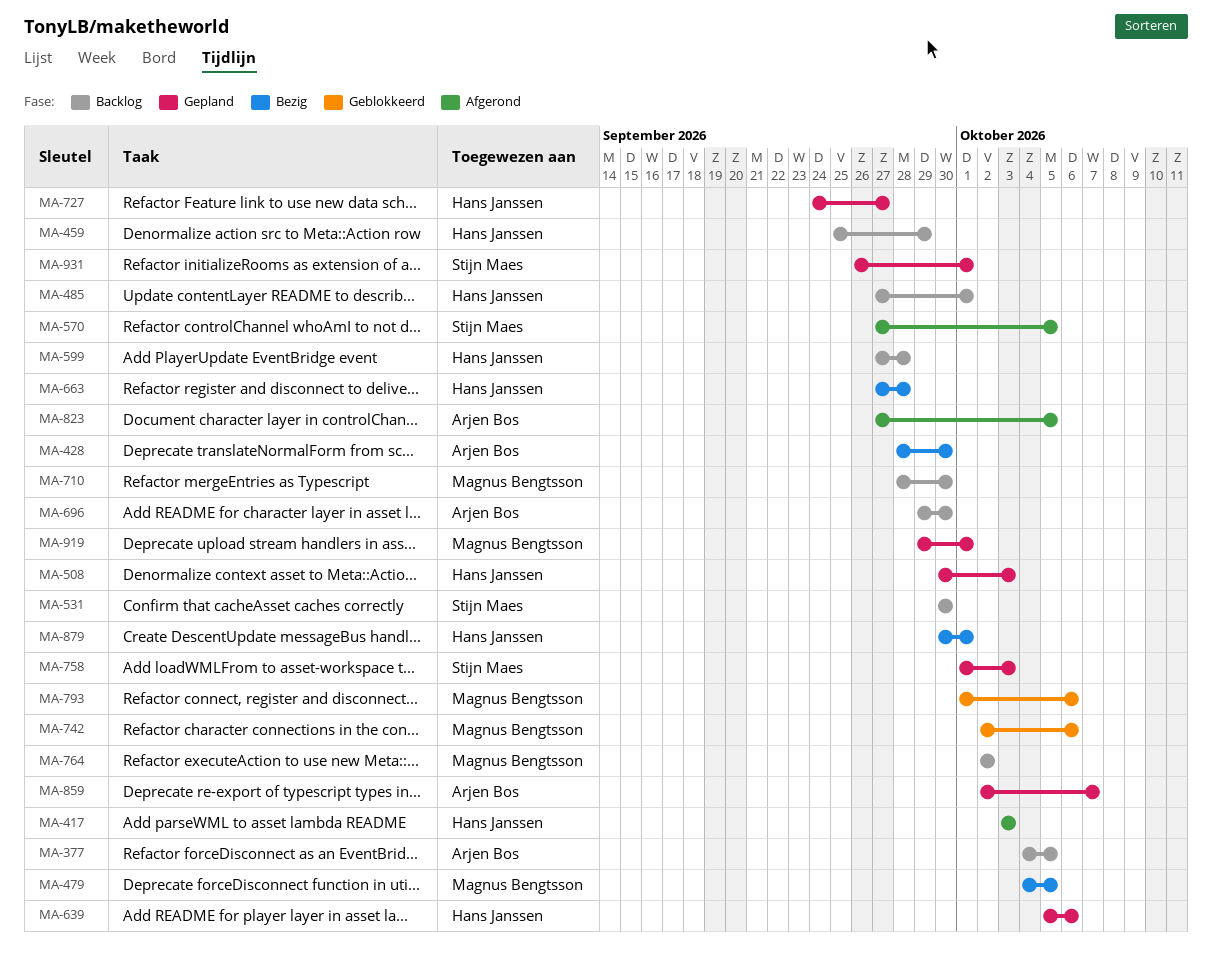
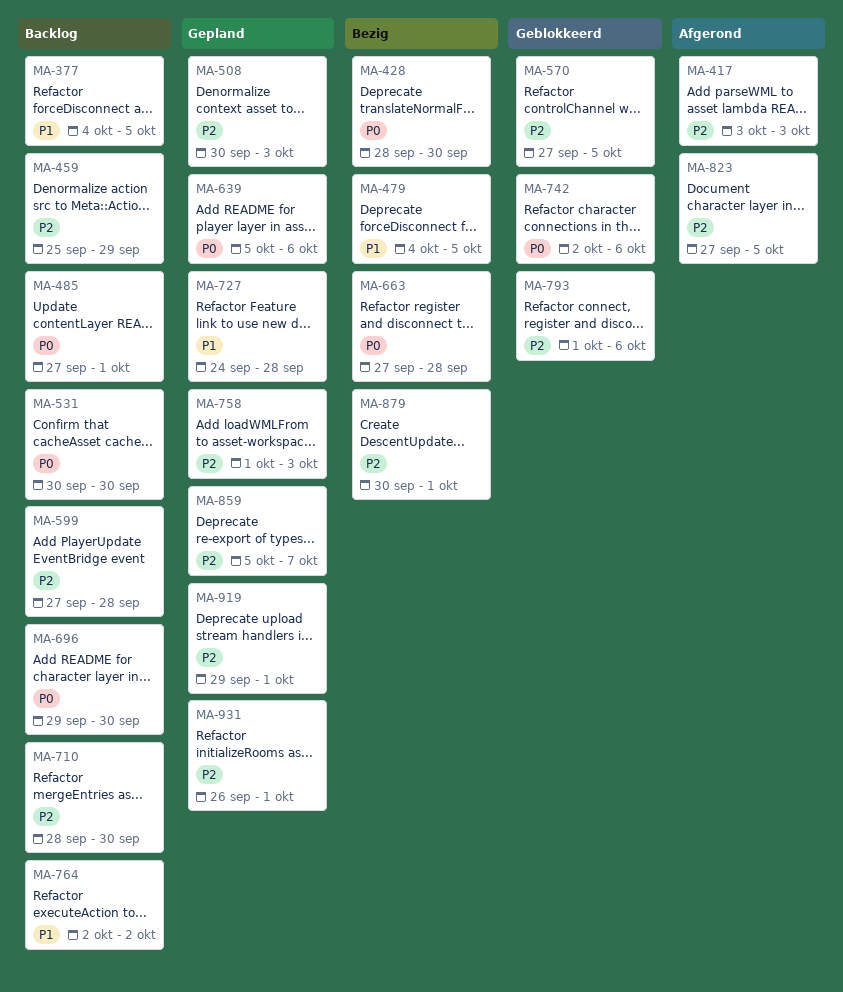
MA-570, status: Afgerond -> Geblokkeerd
MA-727, due: Sep 27 -> Sep 28
MA-859, start: Oct 2 -> Oct 5

